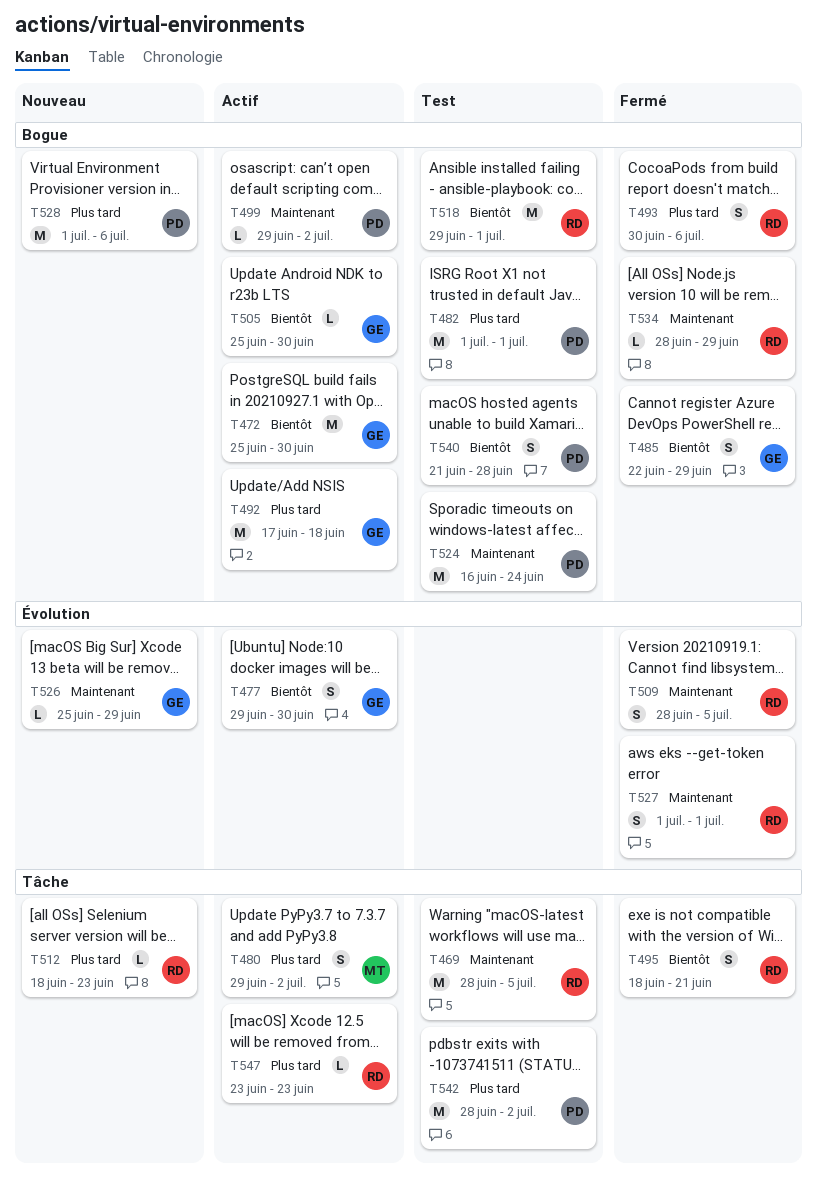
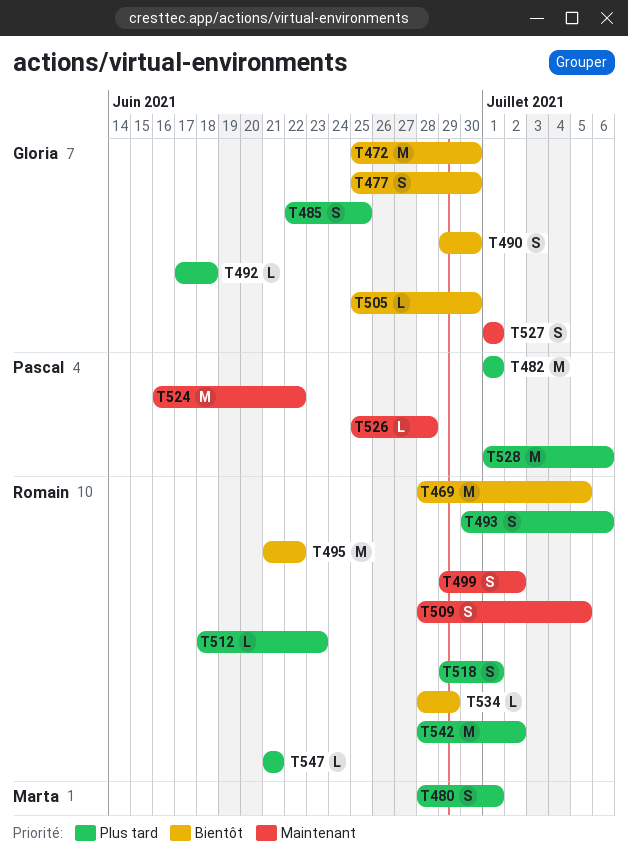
T469, priority: Maintenant -> Bientôt
T477, start: Jun 29 -> Jun 25
T480, start: Jun 29 -> Jun 28
T480, due: Jul 2 -> Jul 1
T485, priority: Bientôt -> Plus tard
T485, due: Jun 29 -> Jun 25
T490: none -> present
T492, estimate: M -> L
T495, estimate: S -> M
T495, start: Jun 18 -> Jun 21
T495, due: Jun 21 -> Jun 22
T499, owner: Pascal -> Romain
T499, estimate: L -> S
T518, priority: Bientôt -> Plus tard
T518, estimate: M -> S
T524, due: Jun 24 -> Jun 22
T526, owner: Gloria -> Pascal
T526, due: Jun 29 -> Jun 28
T527, owner: Romain -> Gloria
T534, priority: Maintenant -> Bientôt
T540: present -> none
T542, owner: Pascal -> Romain
T547, start: Jun 23 -> Jun 21
T547, due: Jun 23 -> Jun 21

